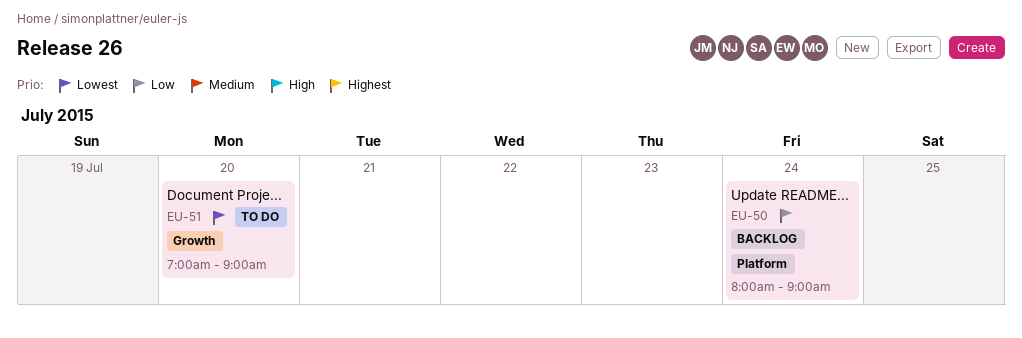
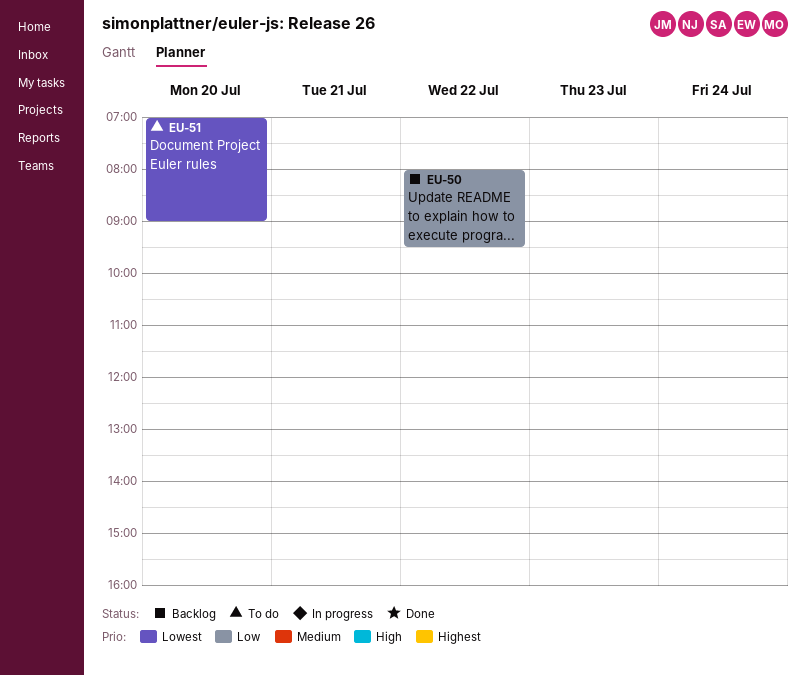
EU-50, day: Jul 24 -> Jul 22
EU-50, ends: 09:00 -> 09:30

